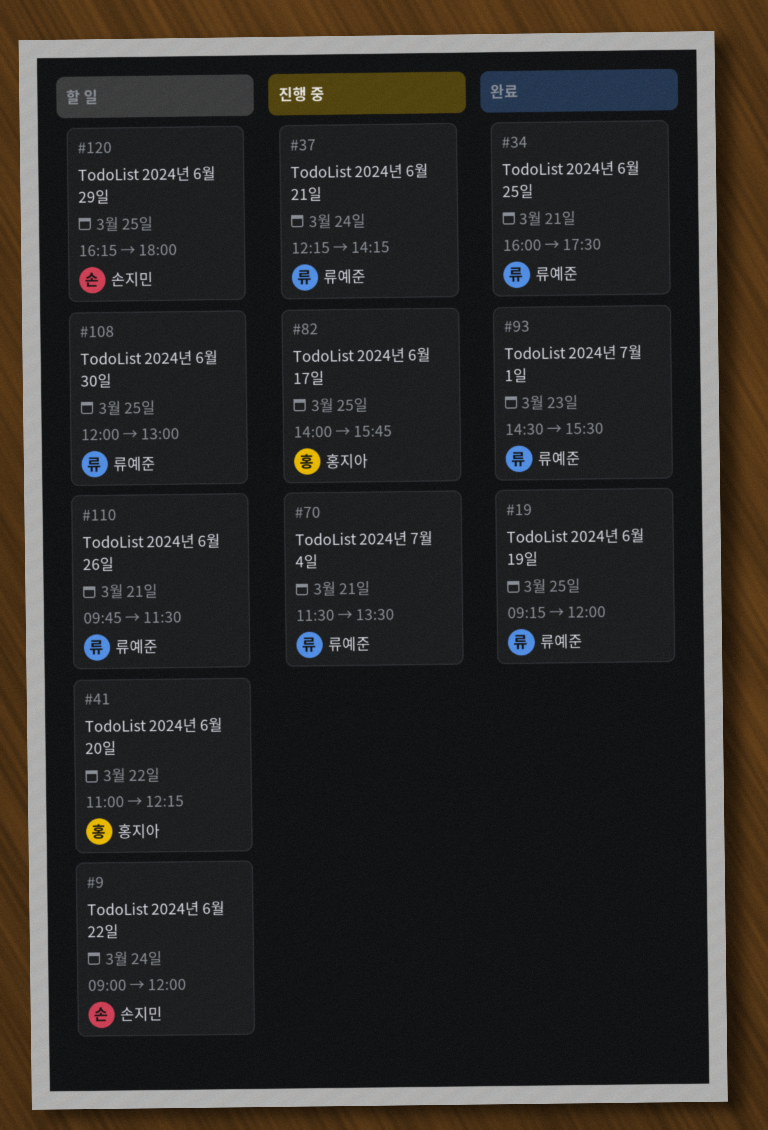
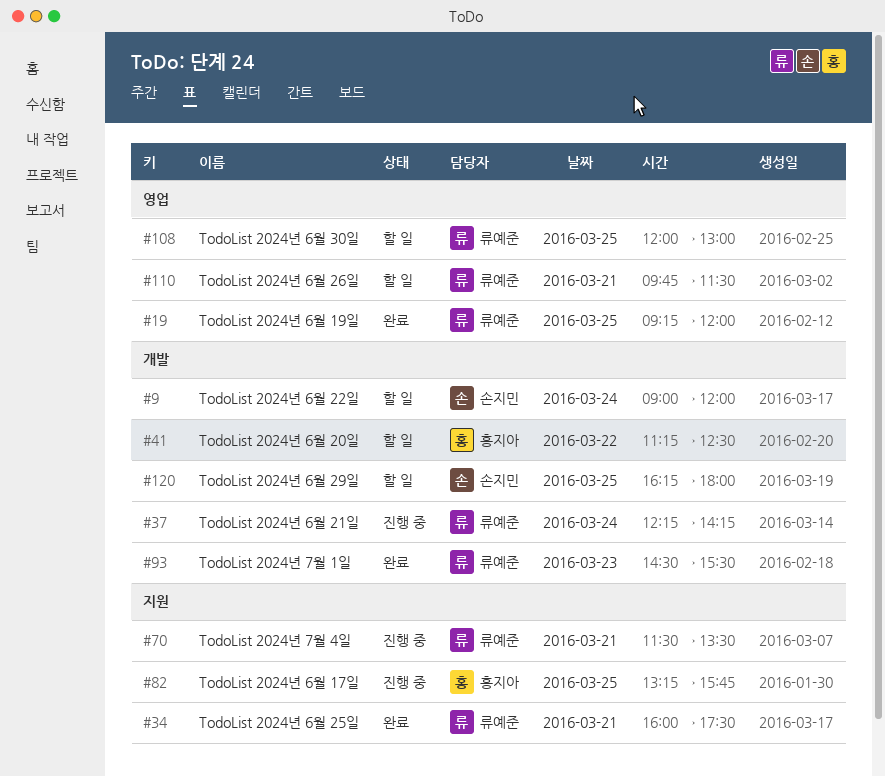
#41, begins: 11:00 -> 11:15
#41, ends: 12:15 -> 12:30
#82, begins: 14:00 -> 13:15

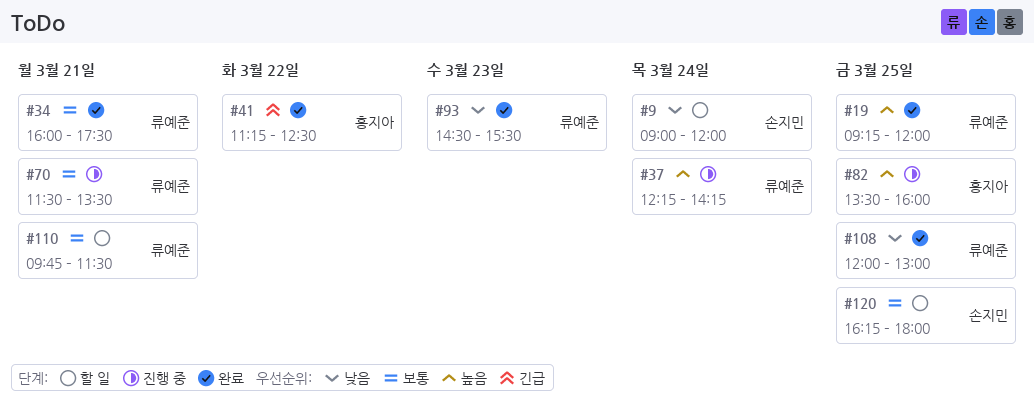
#41, status: 할 일 -> 완료
#82, begins: 13:15 -> 13:30
#82, ends: 15:45 -> 16:00
#108, status: 할 일 -> 완료

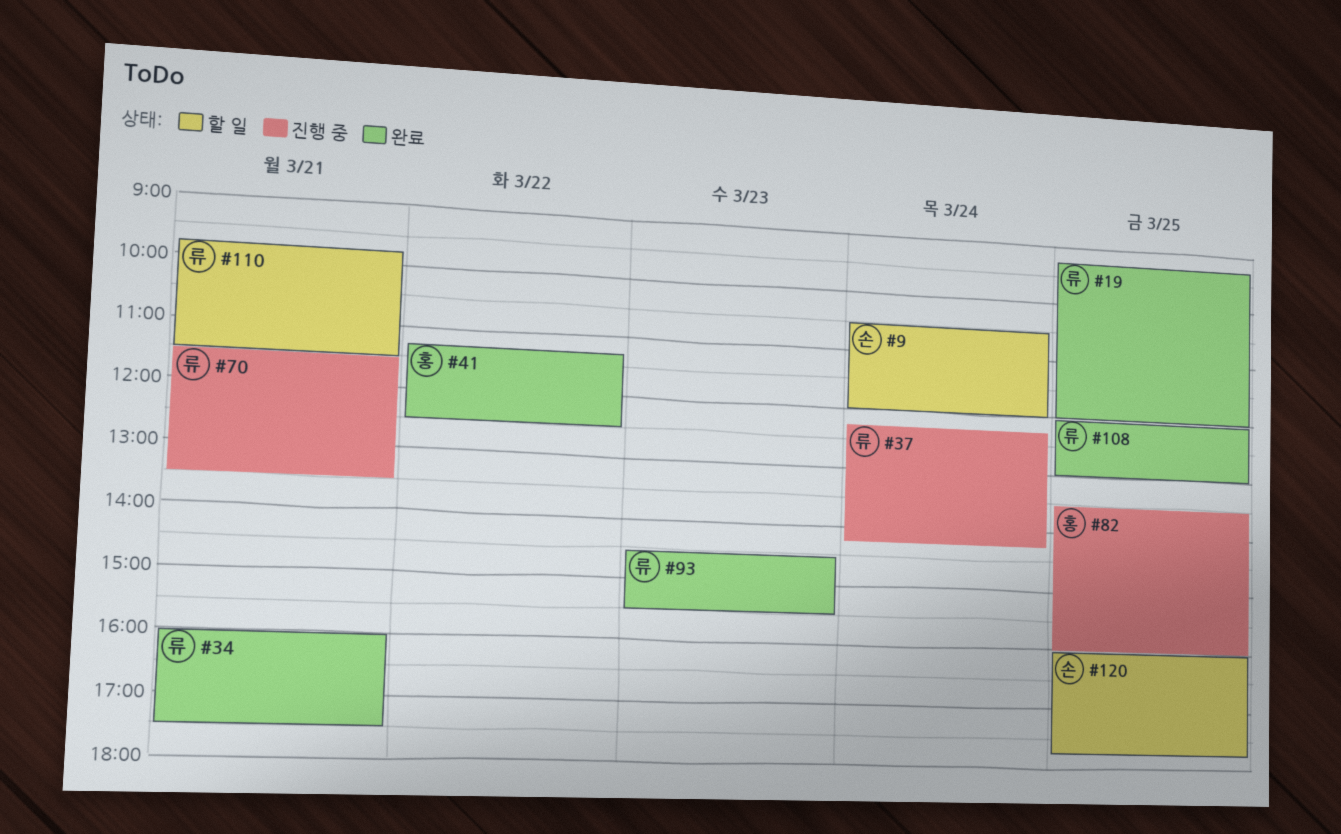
#9, begins: 09:00 -> 10:30
#120, begins: 16:15 -> 16:00
#120, ends: 18:00 -> 17:45

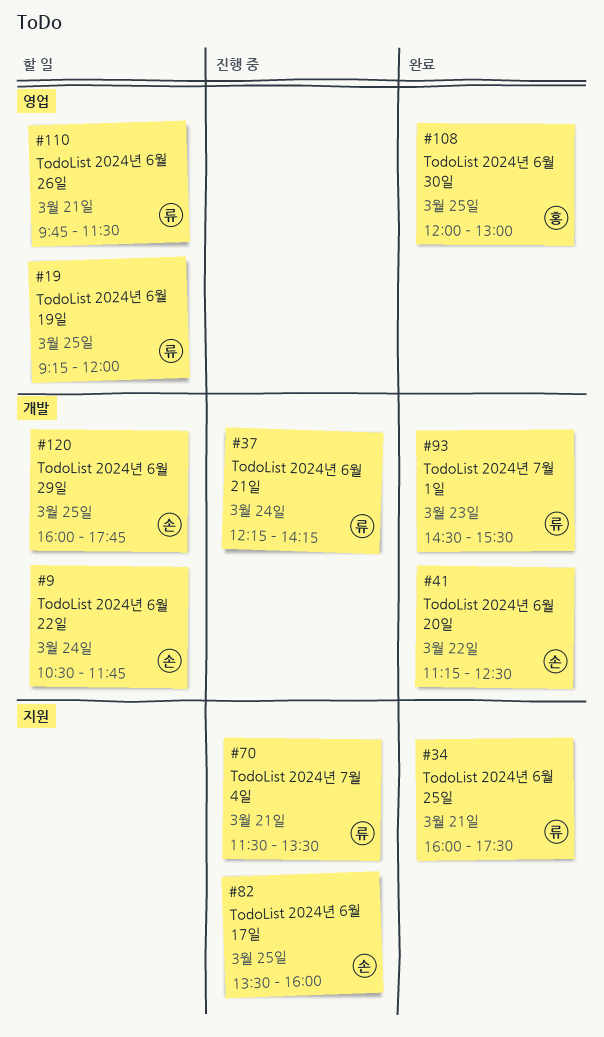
#9, ends: 12:00 -> 11:45
#19, status: 완료 -> 할 일
#41, owner: 홍 -> 손
#82, owner: 홍 -> 손
#108, owner: 류 -> 홍

